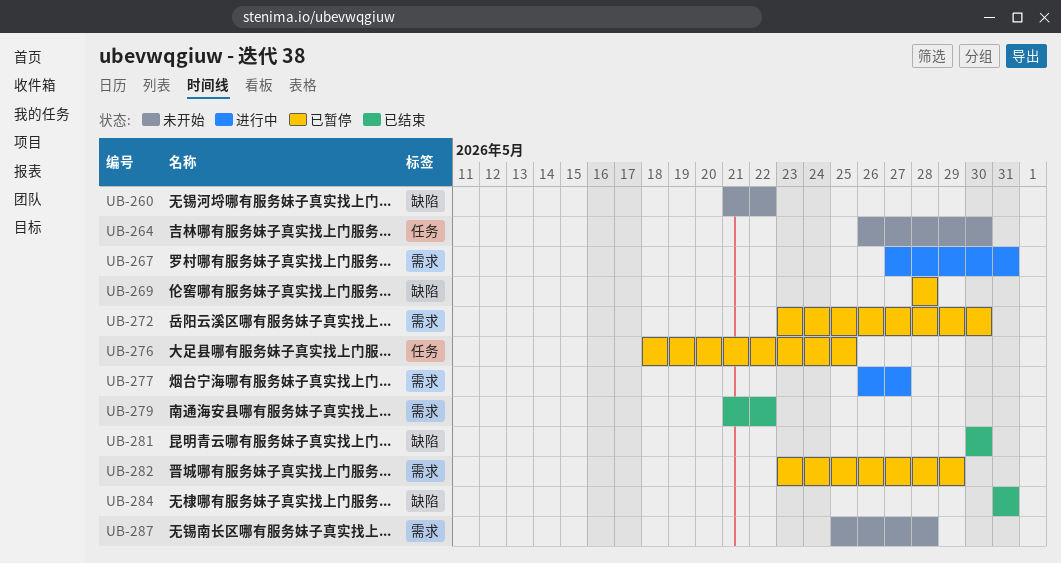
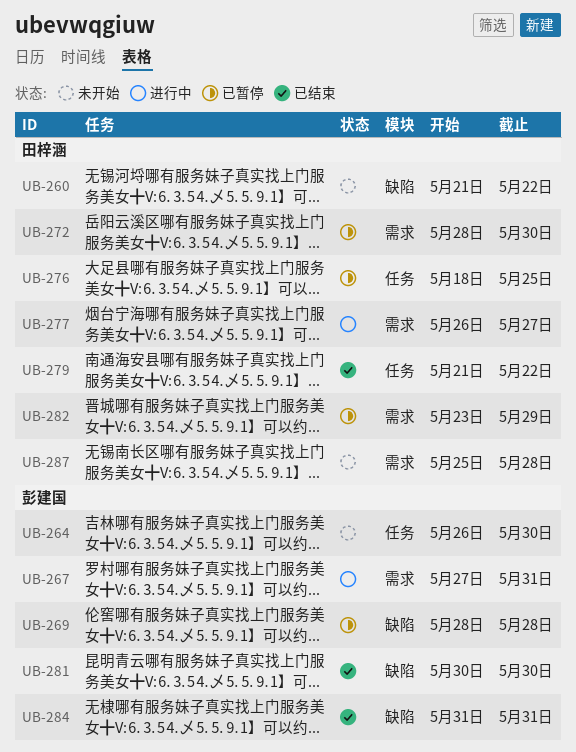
UB-272, start: May 23 -> May 28
UB-279, label: 需求 -> 任务

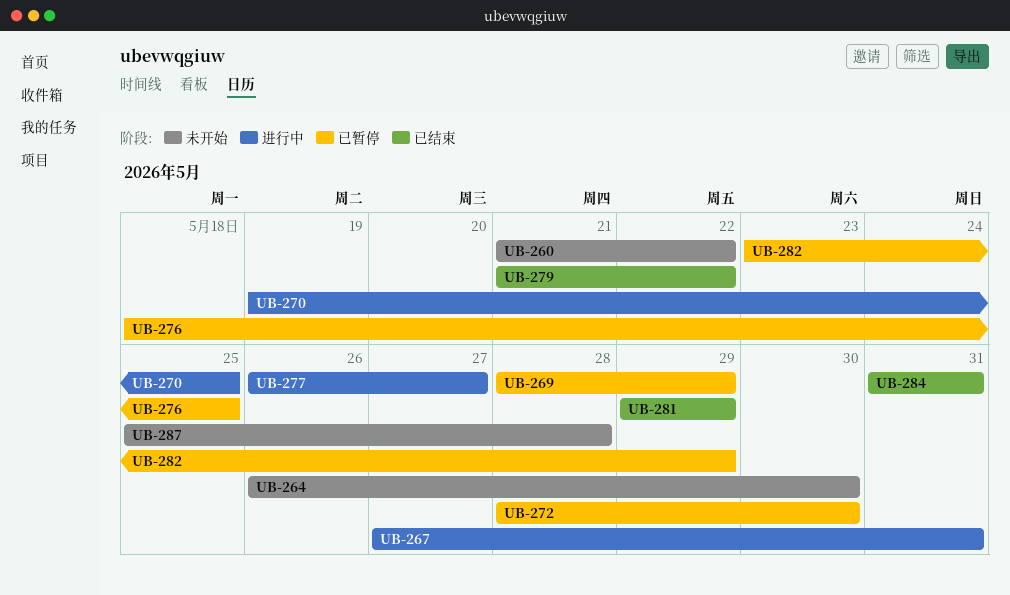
UB-269, due: May 28 -> May 29
UB-270: none -> present
UB-281, start: May 30 -> May 29
UB-281, due: May 30 -> May 29

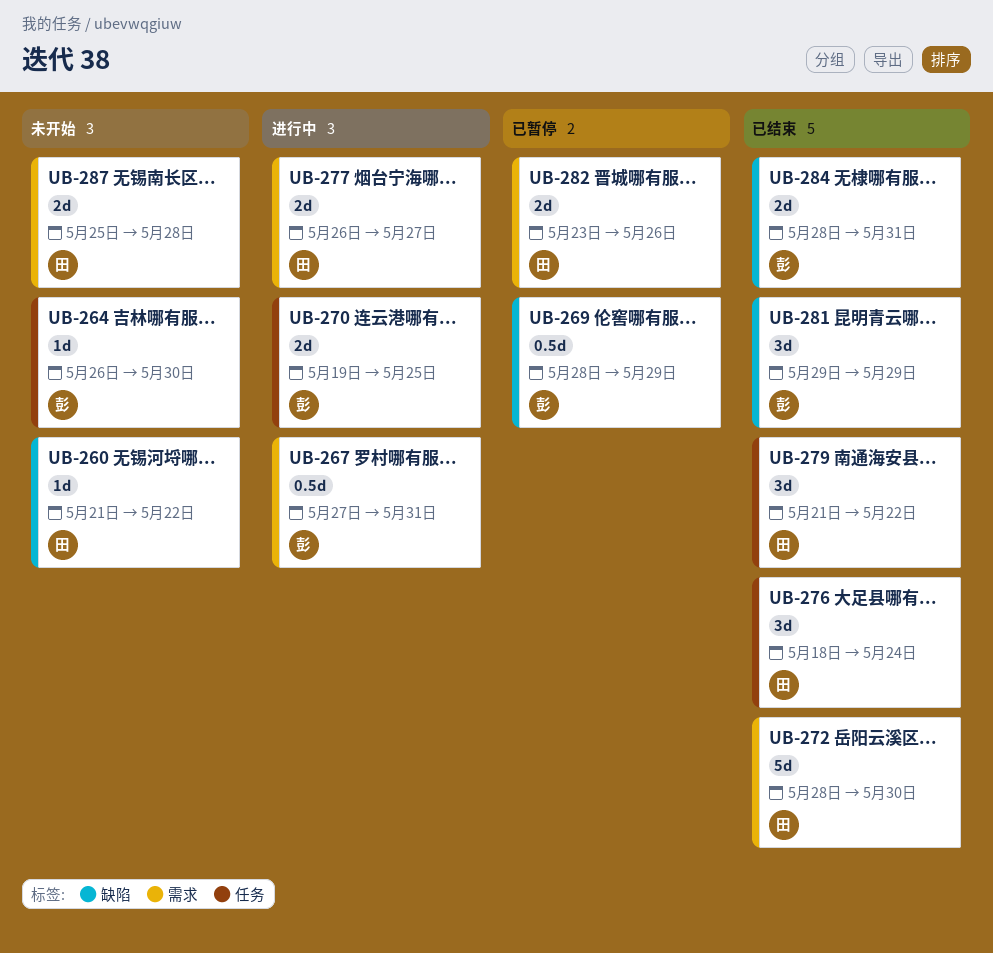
UB-272, status: 已暂停 -> 已结束
UB-276, status: 已暂停 -> 已结束
UB-276, due: May 25 -> May 24
UB-282, due: May 29 -> May 26
UB-284, start: May 31 -> May 28

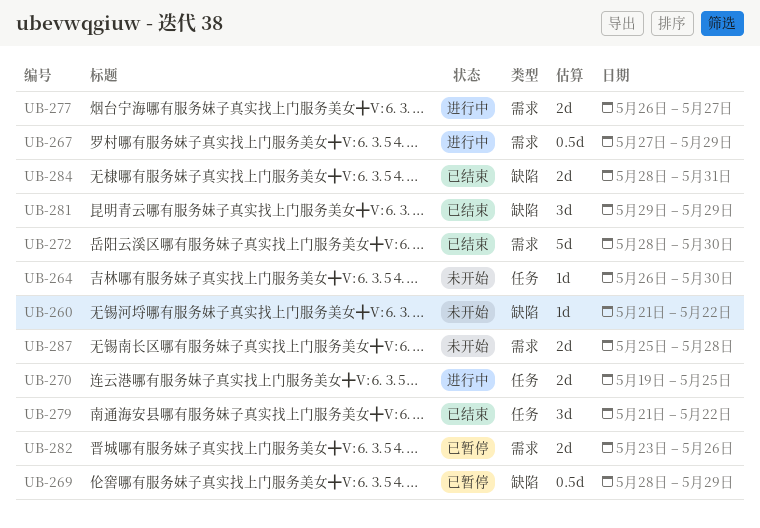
UB-267, due: May 31 -> May 29
UB-276: present -> none

